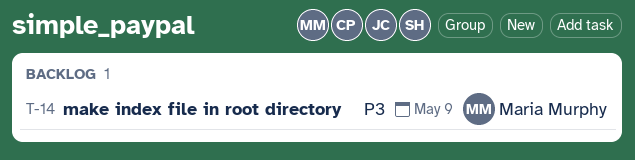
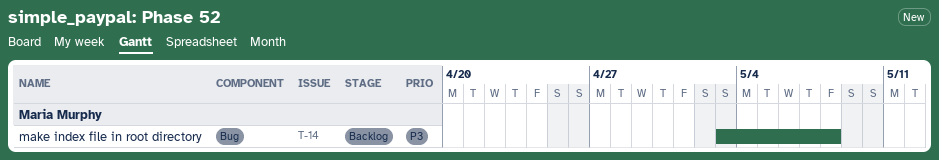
T-14, due: May 9 -> May 8

